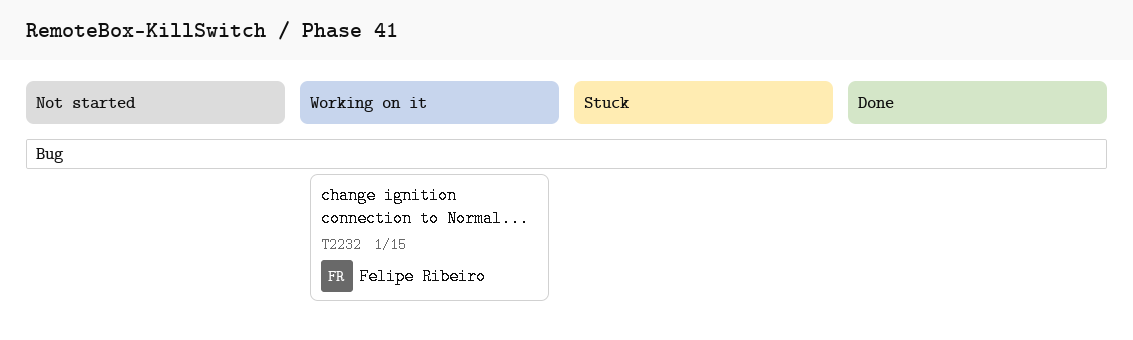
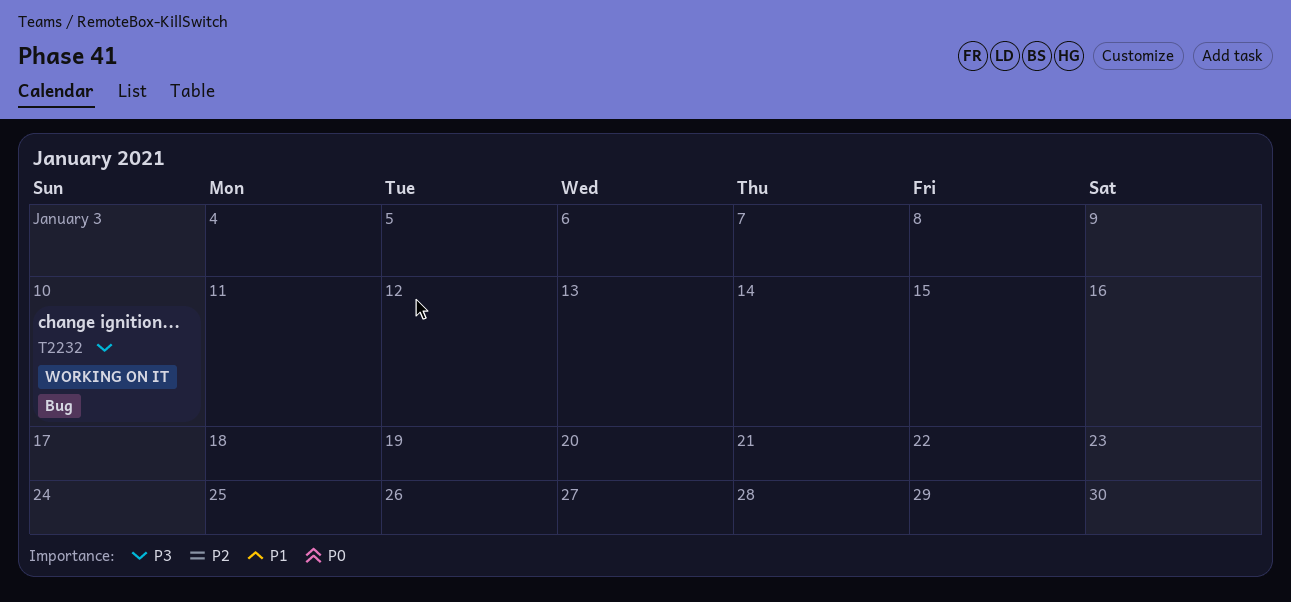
T2232, due: Jan 15 -> Jan 10

